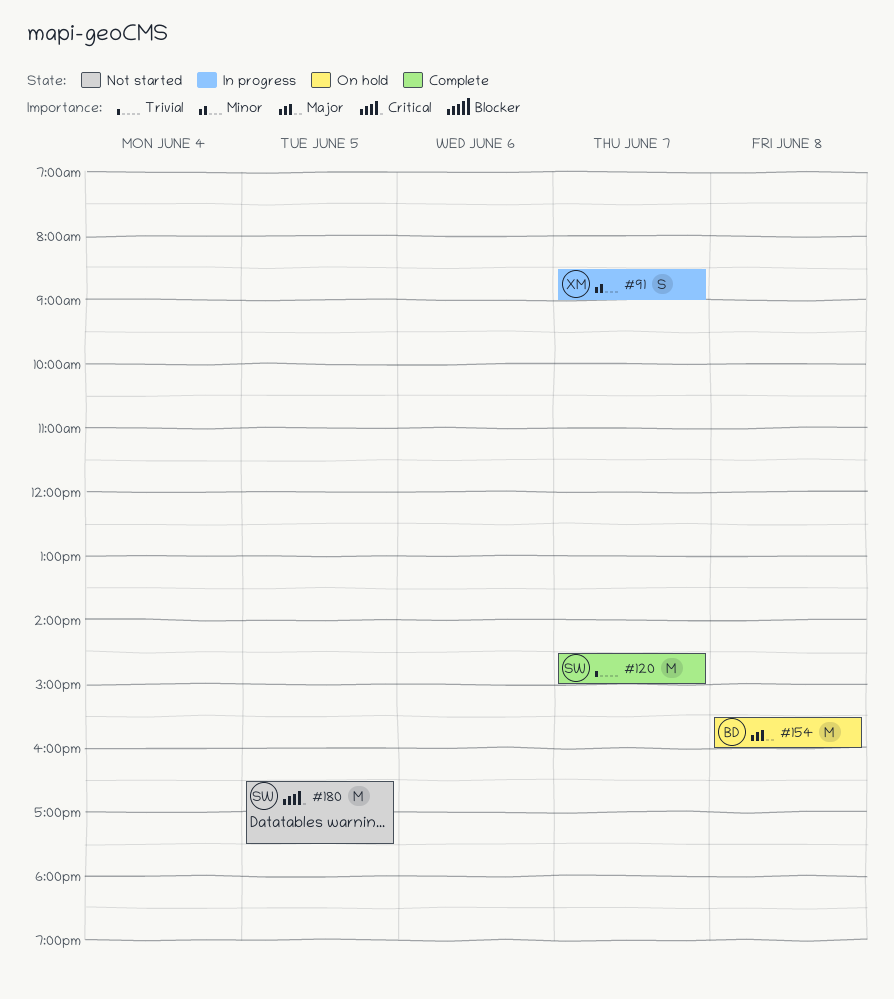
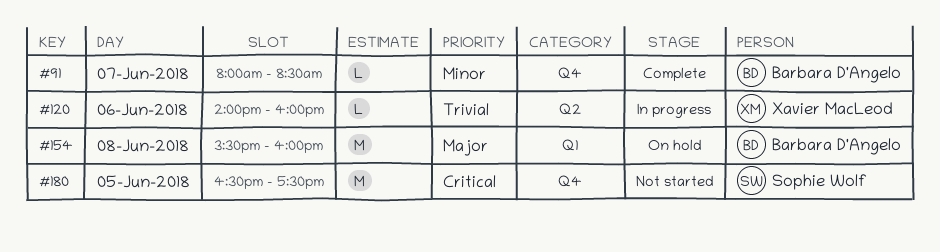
#91, status: In progress -> Complete
#91, owner: Xavier MacLeod -> Barbara D'Angelo
#91, estimate: S -> L
#91, begins: 08:30 -> 08:00
#91, ends: 09:00 -> 08:30
#120, status: Complete -> In progress
#120, owner: Sophie Wolf -> Xavier MacLeod
#120, estimate: M -> L
#120, day: Jun 7 -> Jun 6
#120, begins: 14:30 -> 14:00
#120, ends: 15:00 -> 16:00

